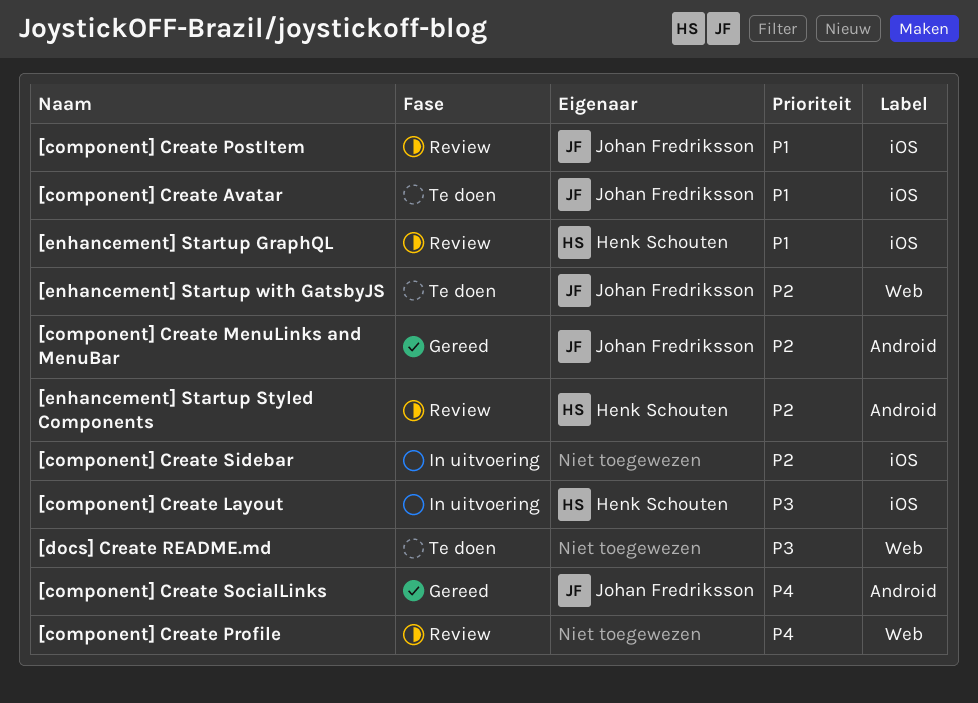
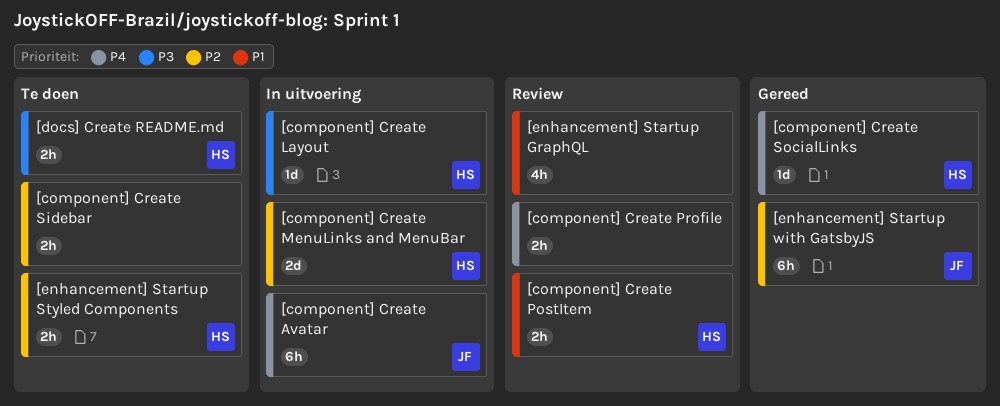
[component] Create Avatar, status: Te doen -> In uitvoering
[component] Create Avatar, priority: P1 -> P4
[component] Create MenuLinks and MenuBar, status: Gereed -> In uitvoering
[component] Create MenuLinks and MenuBar, owner: Johan Fredriksson -> Henk Schouten
[component] Create PostItem, owner: Johan Fredriksson -> Henk Schouten
[component] Create Sidebar, status: In uitvoering -> Te doen
[component] Create SocialLinks, owner: Johan Fredriksson -> Henk Schouten
[docs] Create README.md, owner: none -> Henk Schouten
[enhancement] Startup GraphQL, owner: Henk Schouten -> none
[enhancement] Startup Styled Components, status: Review -> Te doen
[enhancement] Startup with GatsbyJS, status: Te doen -> Gereed

